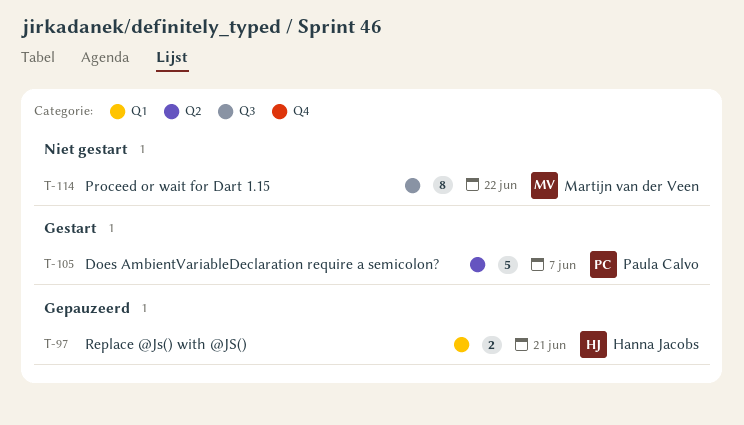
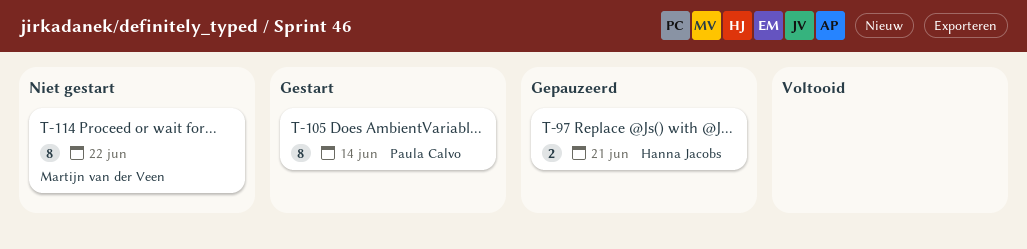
T-105, estimate: 5 -> 8
T-105, due: Jun 7 -> Jun 14

